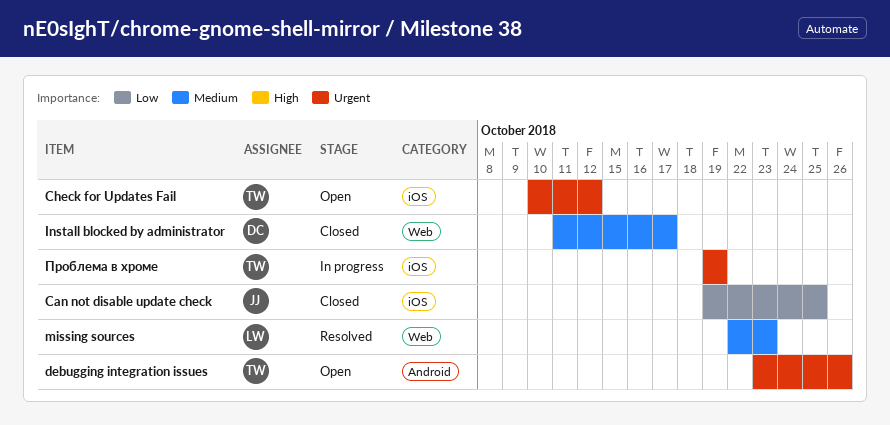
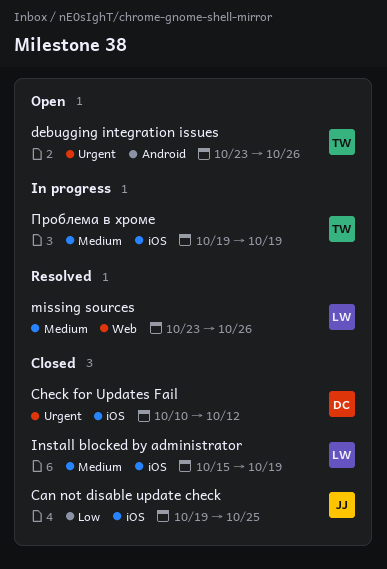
Check for Updates Fail, status: Open -> Closed
Check for Updates Fail, owner: TW -> DC
Install blocked by administrator, owner: DC -> LW
Install blocked by administrator, label: Web -> iOS
Install blocked by administrator, start: Oct 11 -> Oct 15
Install blocked by administrator, due: Oct 17 -> Oct 19
missing sources, start: Oct 22 -> Oct 23
missing sources, due: Oct 23 -> Oct 26
Проблема в хроме, priority: Urgent -> Medium

